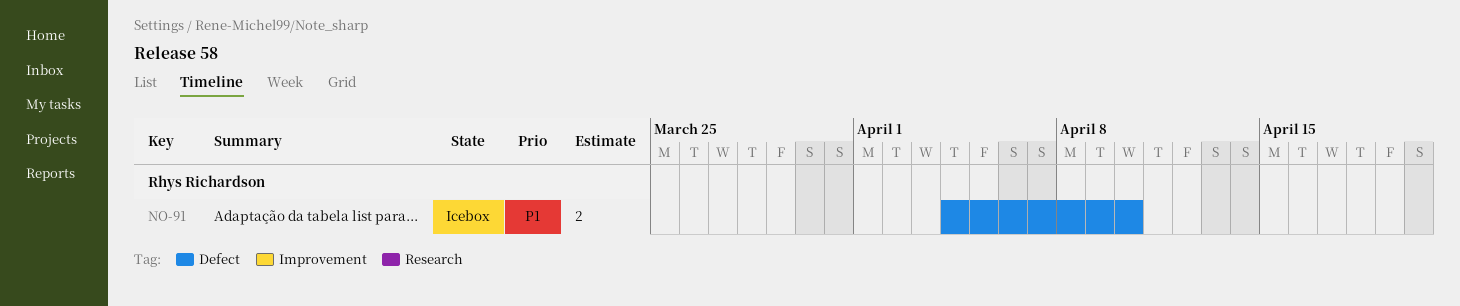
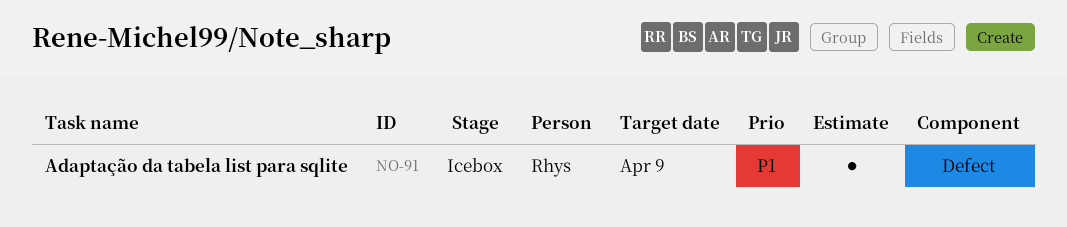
NO-91, estimate: 2 -> 1
NO-91, due: Apr 10 -> Apr 9

